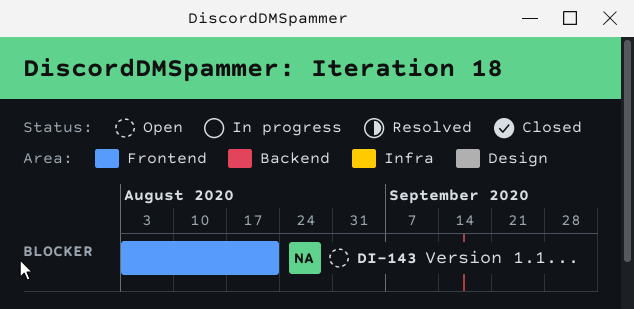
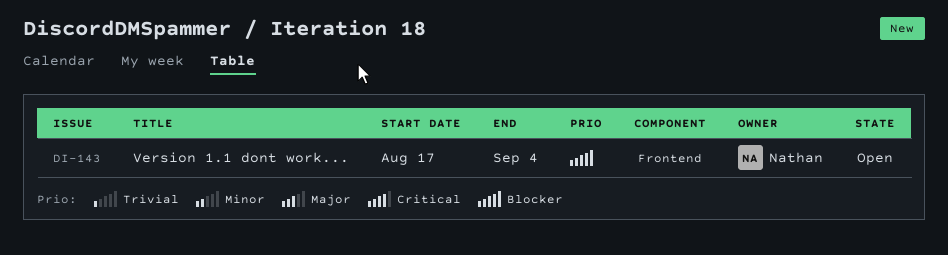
DI-143, start: Aug 3 -> Aug 17
DI-143, due: Aug 21 -> Sep 4

